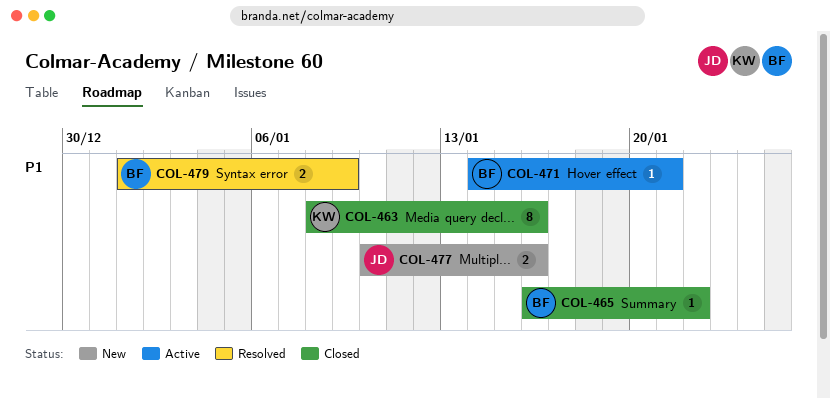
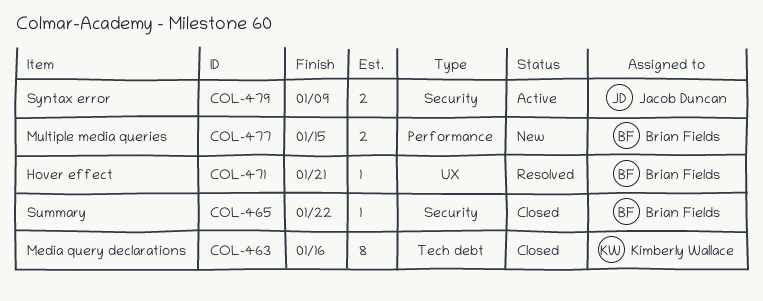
COL-471, status: Active -> Resolved
COL-477, owner: Jacob Duncan -> Brian Fields
COL-477, due: Jan 16 -> Jan 15
COL-479, status: Resolved -> Active
COL-479, owner: Brian Fields -> Jacob Duncan

